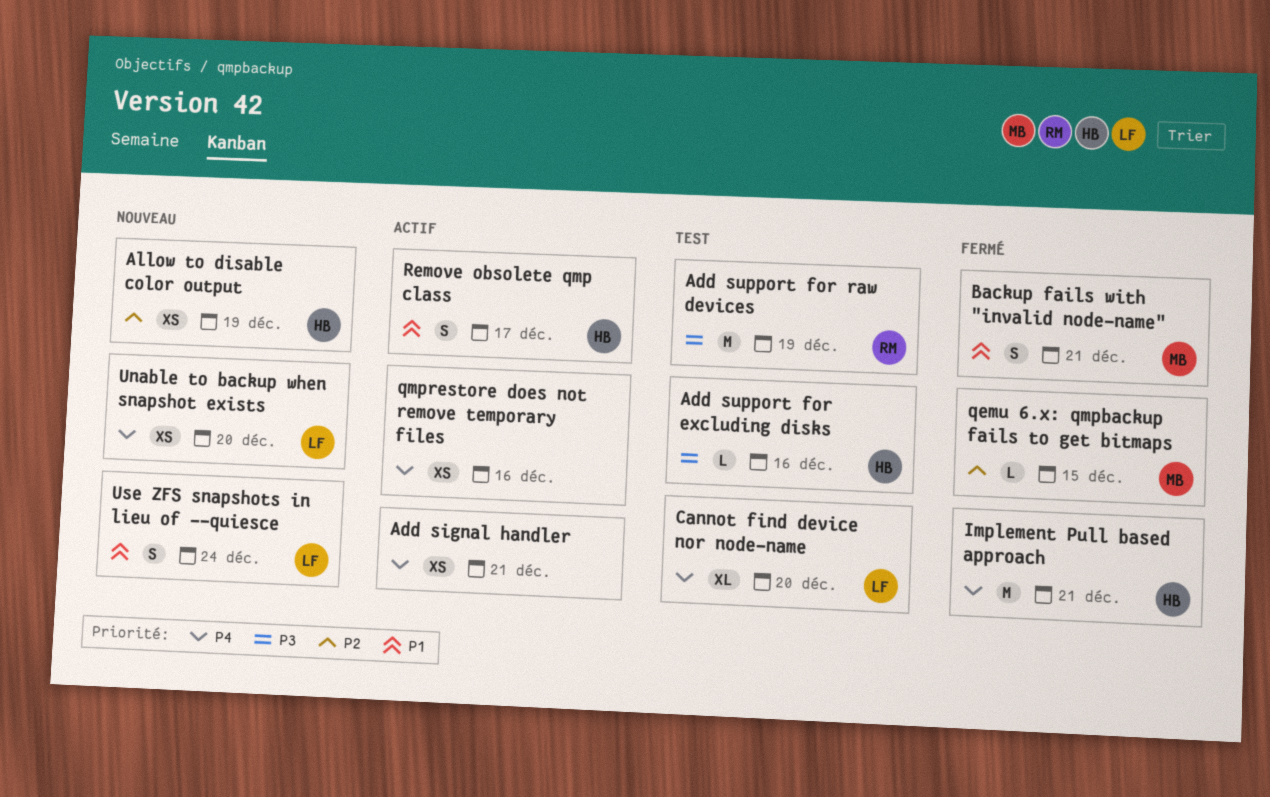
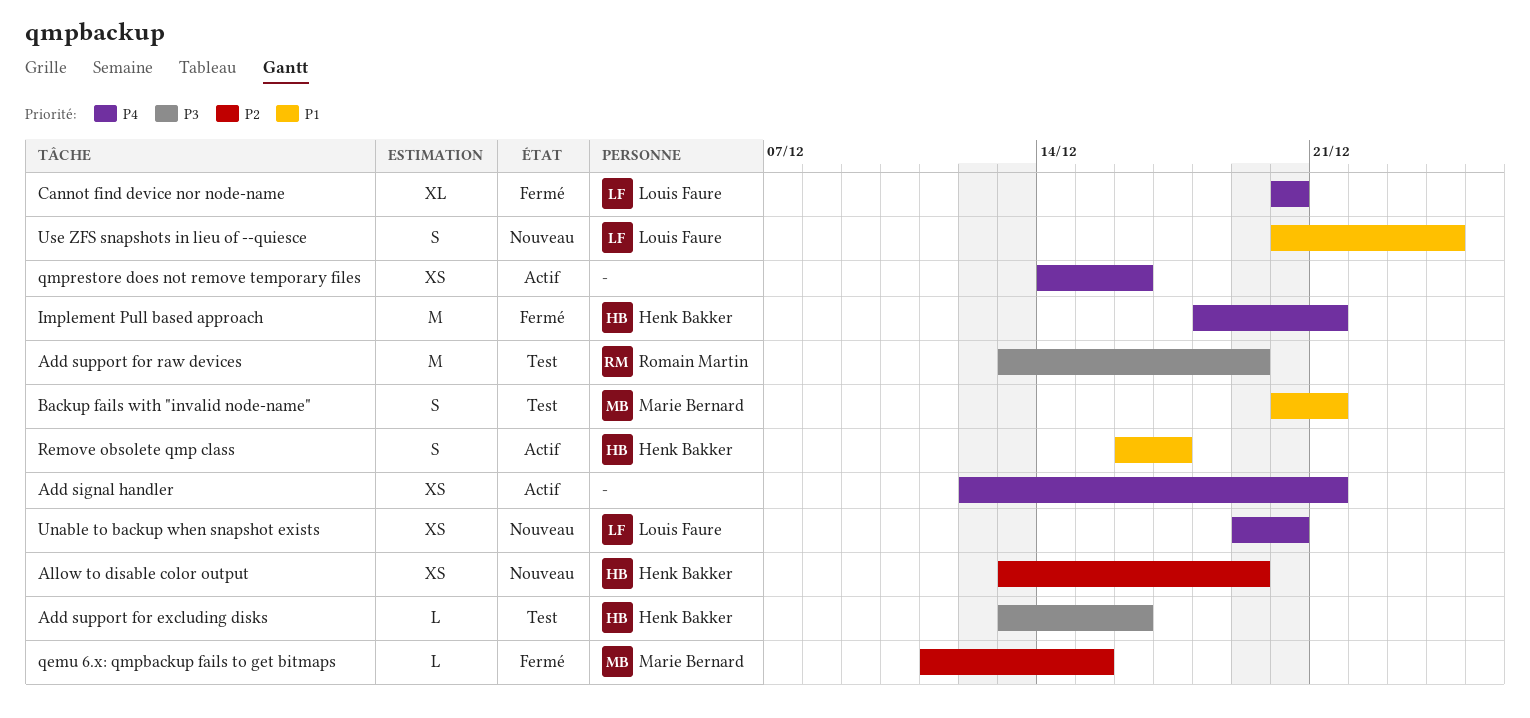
Backup fails with "invalid node-name", status: Fermé -> Test
Cannot find device nor node-name, status: Test -> Fermé

